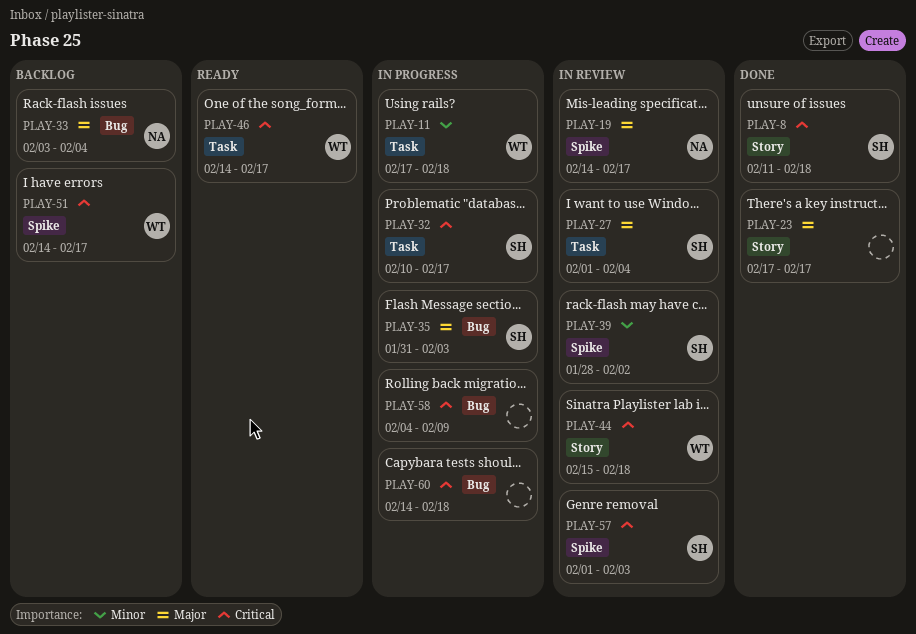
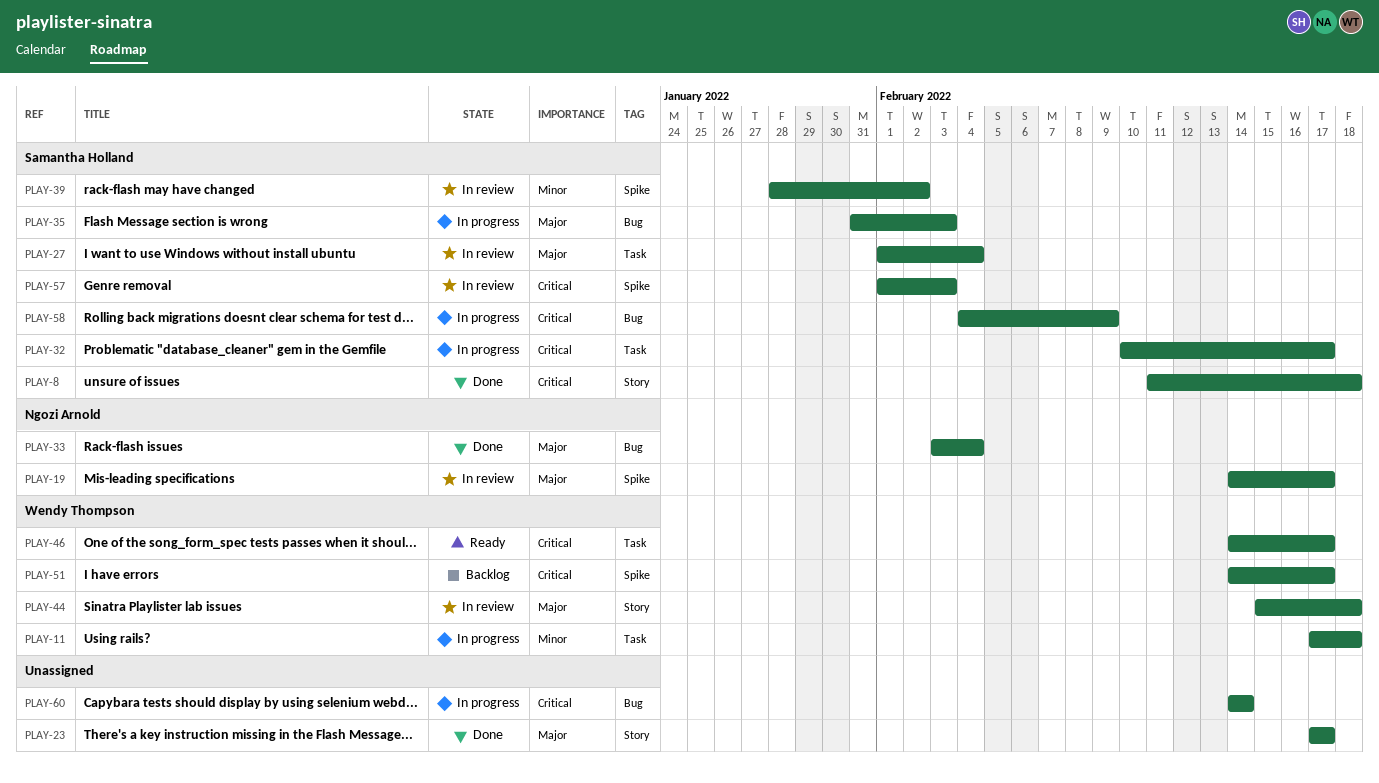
PLAY-33, status: Backlog -> Done
PLAY-44, priority: Critical -> Major
PLAY-58, owner: none -> Samantha Holland
PLAY-60, due: Feb 18 -> Feb 14

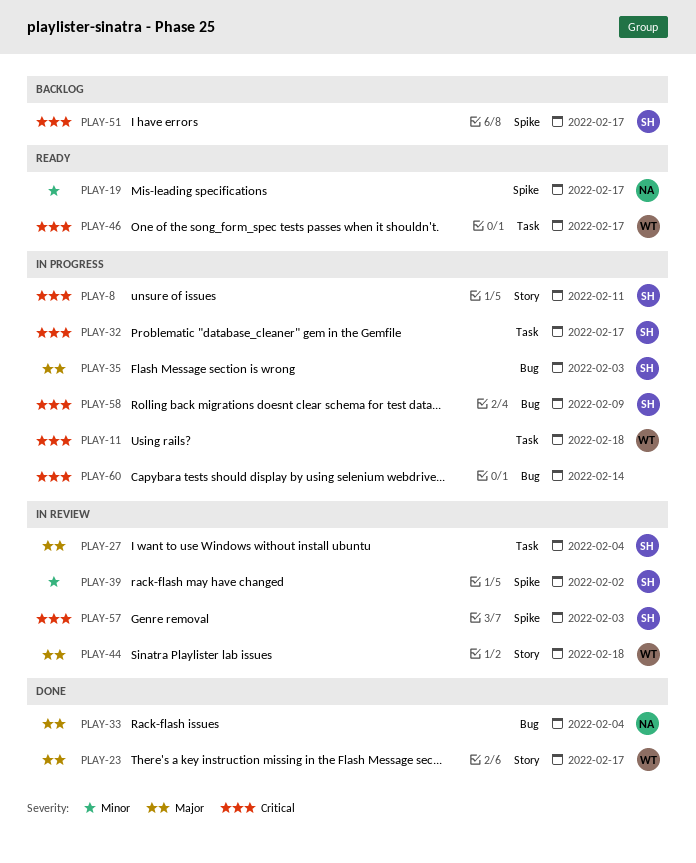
PLAY-8, status: Done -> In progress
PLAY-8, due: Feb 18 -> Feb 11
PLAY-11, priority: Minor -> Critical
PLAY-19, status: In review -> Ready
PLAY-19, priority: Major -> Minor
PLAY-23, owner: none -> Wendy Thompson
PLAY-51, owner: Wendy Thompson -> Samantha Holland

